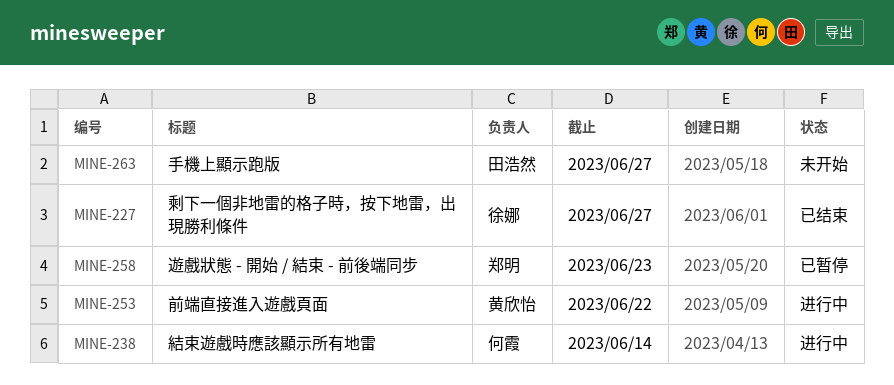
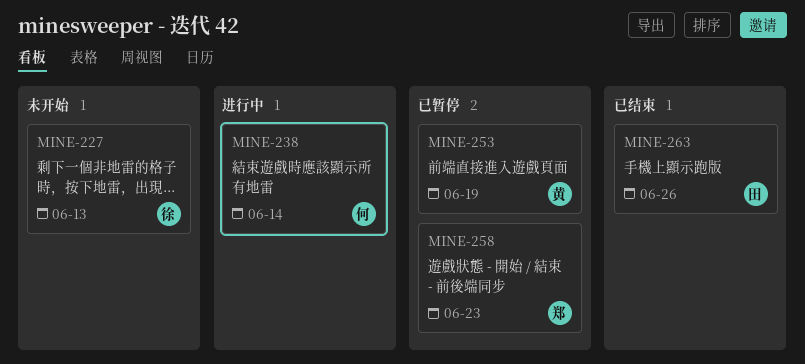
MINE-227, status: 已结束 -> 未开始
MINE-227, due: Jun 27 -> Jun 13
MINE-253, status: 进行中 -> 已暂停
MINE-253, due: Jun 22 -> Jun 19
MINE-263, status: 未开始 -> 已结束
MINE-263, due: Jun 27 -> Jun 26

